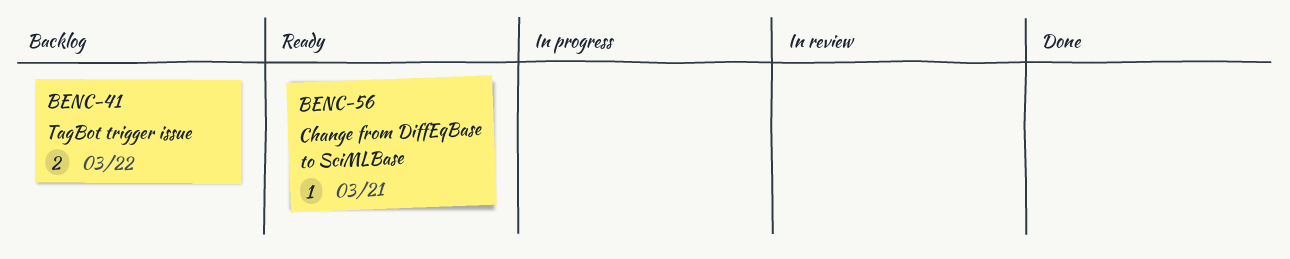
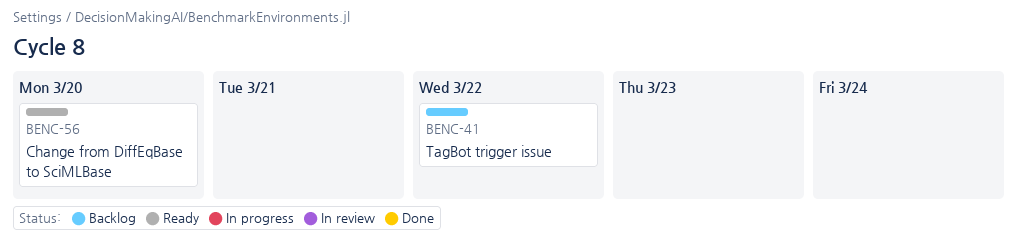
BENC-56, due: Mar 21 -> Mar 20

